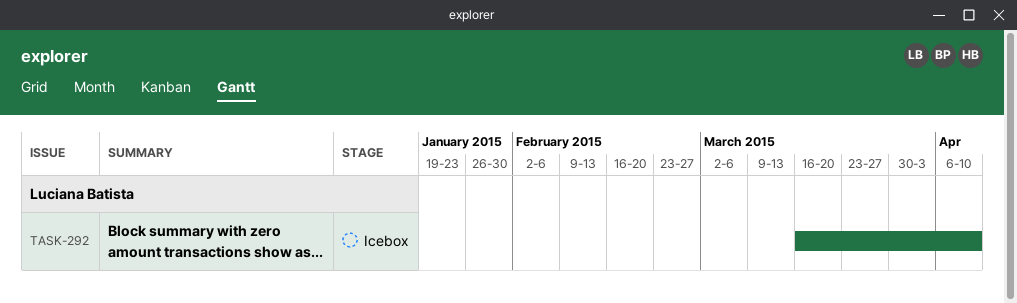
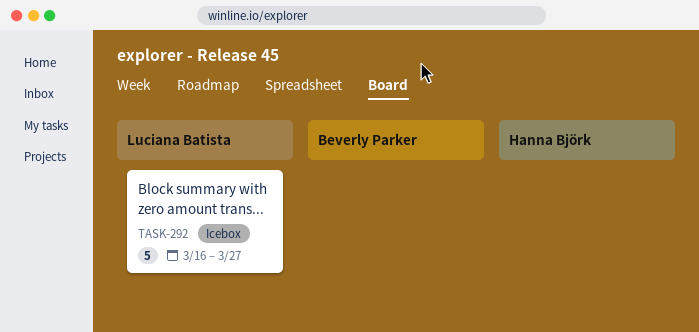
TASK-292, due: Apr 10 -> Mar 27

